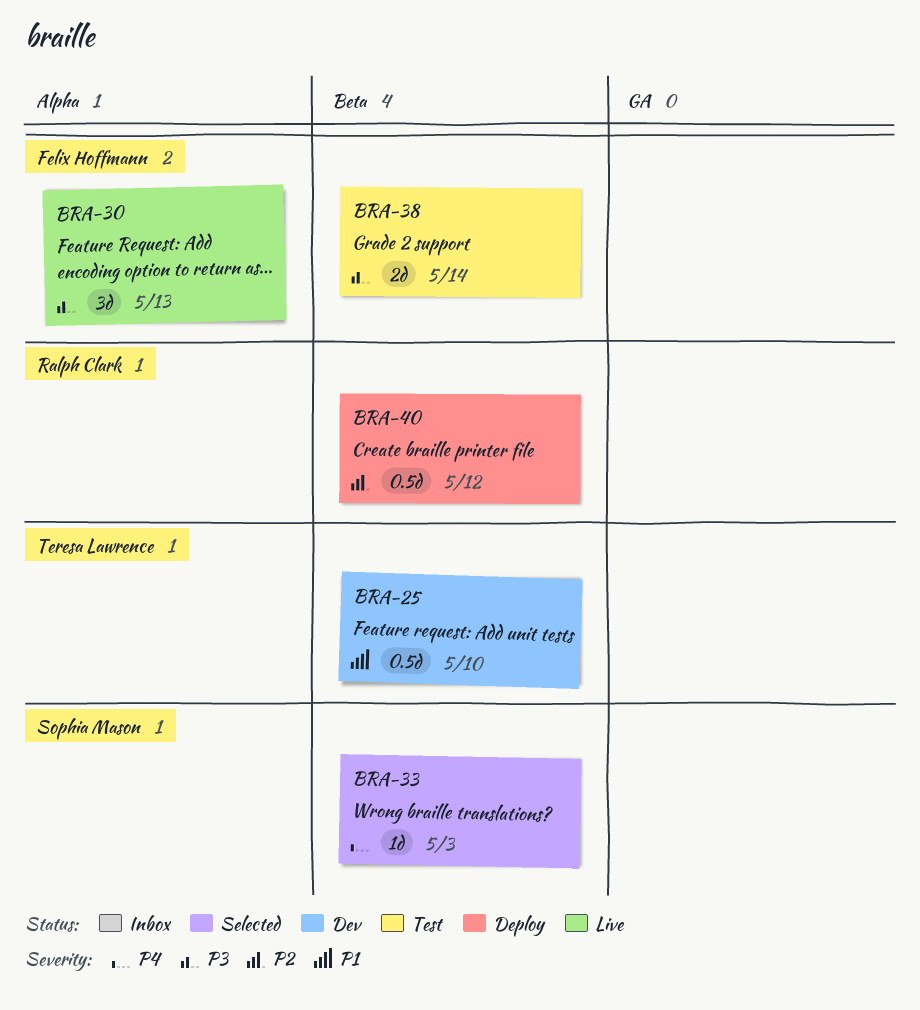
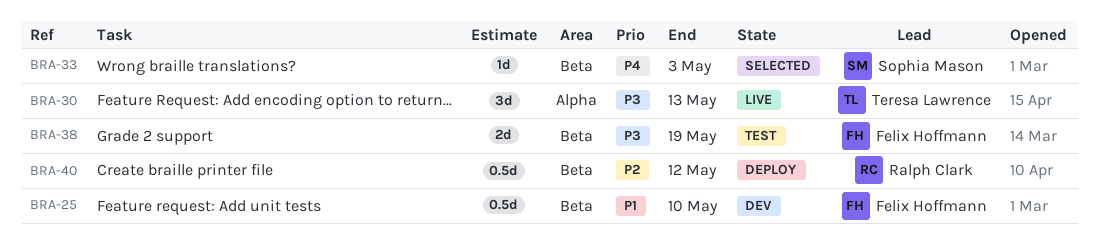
BRA-25, owner: Teresa Lawrence -> Felix Hoffmann
BRA-30, owner: Felix Hoffmann -> Teresa Lawrence
BRA-38, due: May 14 -> May 19

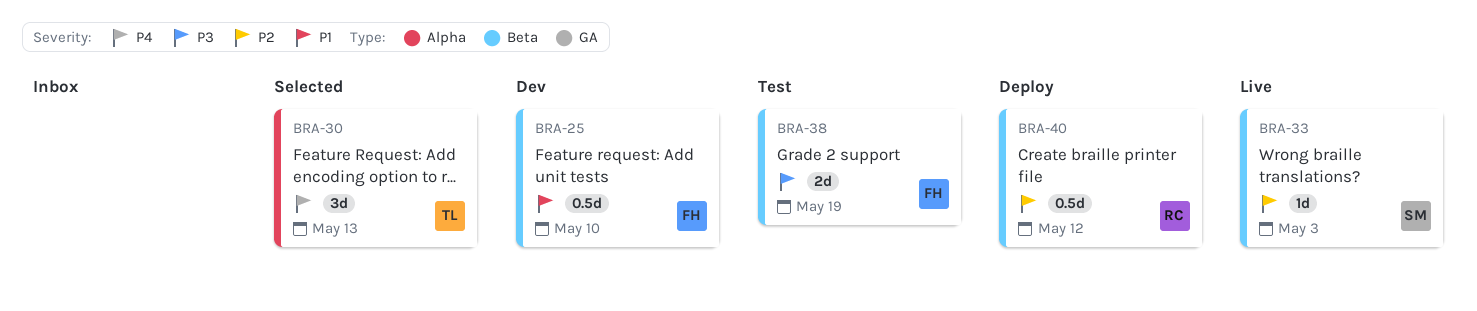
BRA-30, status: Live -> Selected
BRA-30, priority: P3 -> P4
BRA-33, status: Selected -> Live
BRA-33, priority: P4 -> P2

